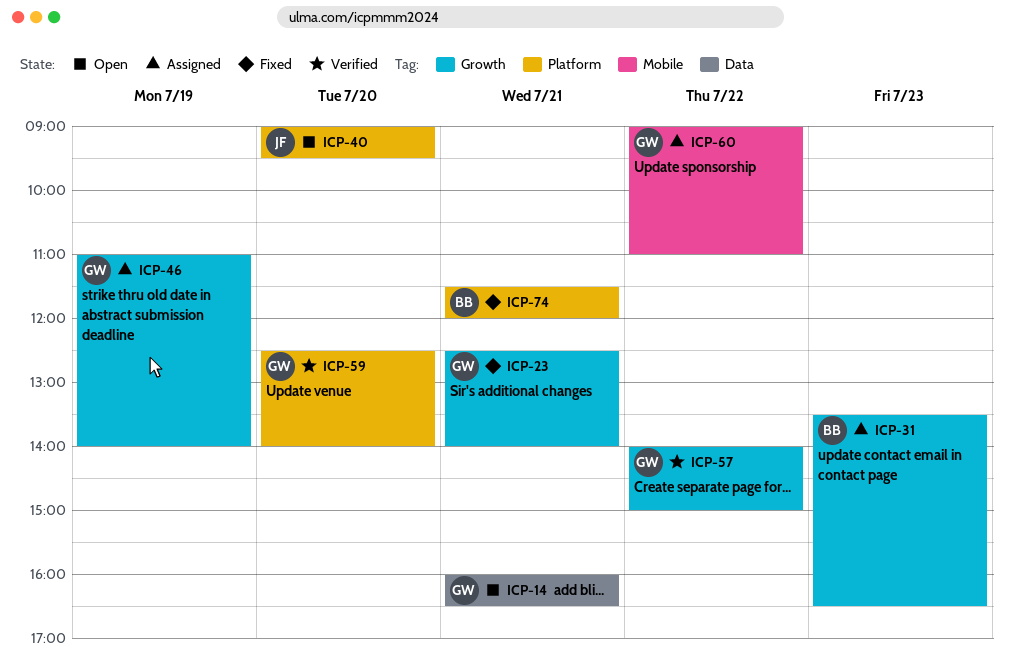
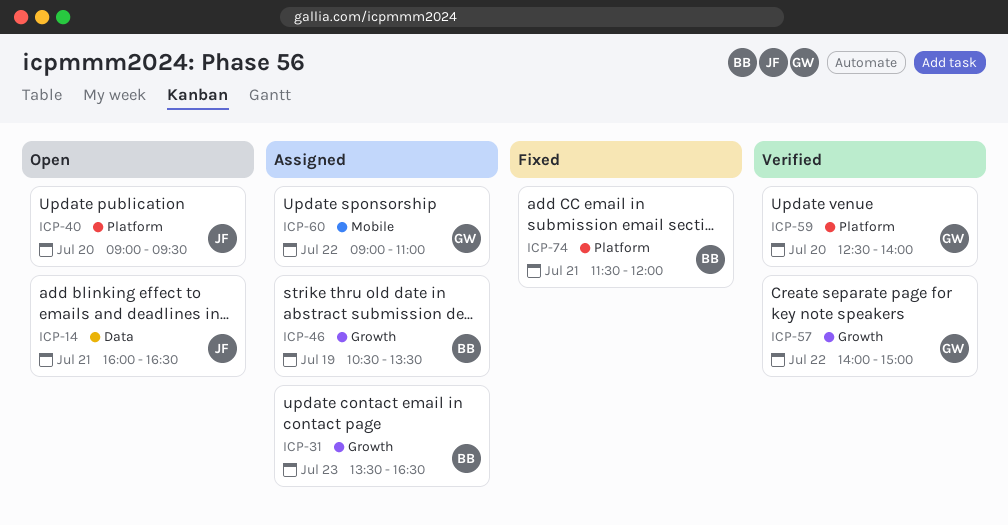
ICP-14, owner: GW -> JF
ICP-23: present -> none
ICP-46, owner: GW -> BB
ICP-46, begins: 11:00 -> 10:30
ICP-46, ends: 14:00 -> 13:30

